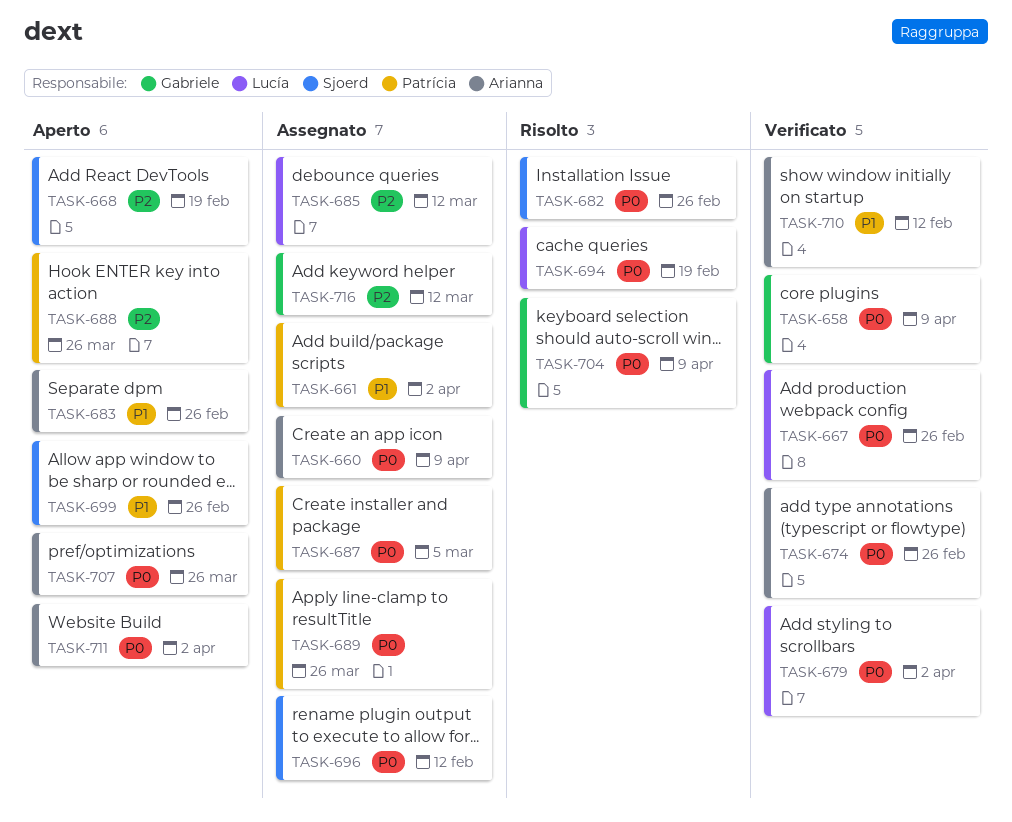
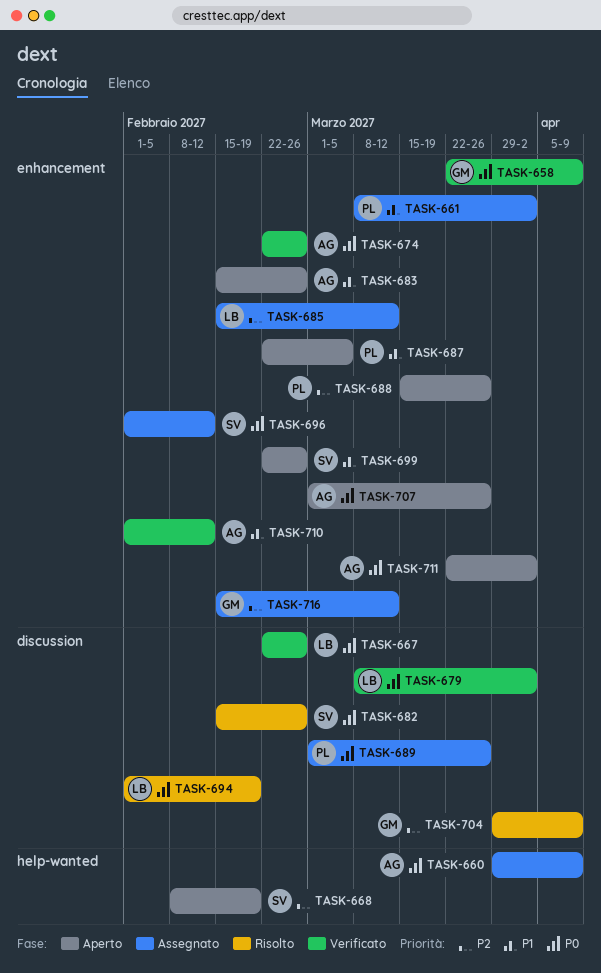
TASK-687, status: Assegnato -> Aperto
TASK-687, priority: P0 -> P1
TASK-704, priority: P0 -> P2

